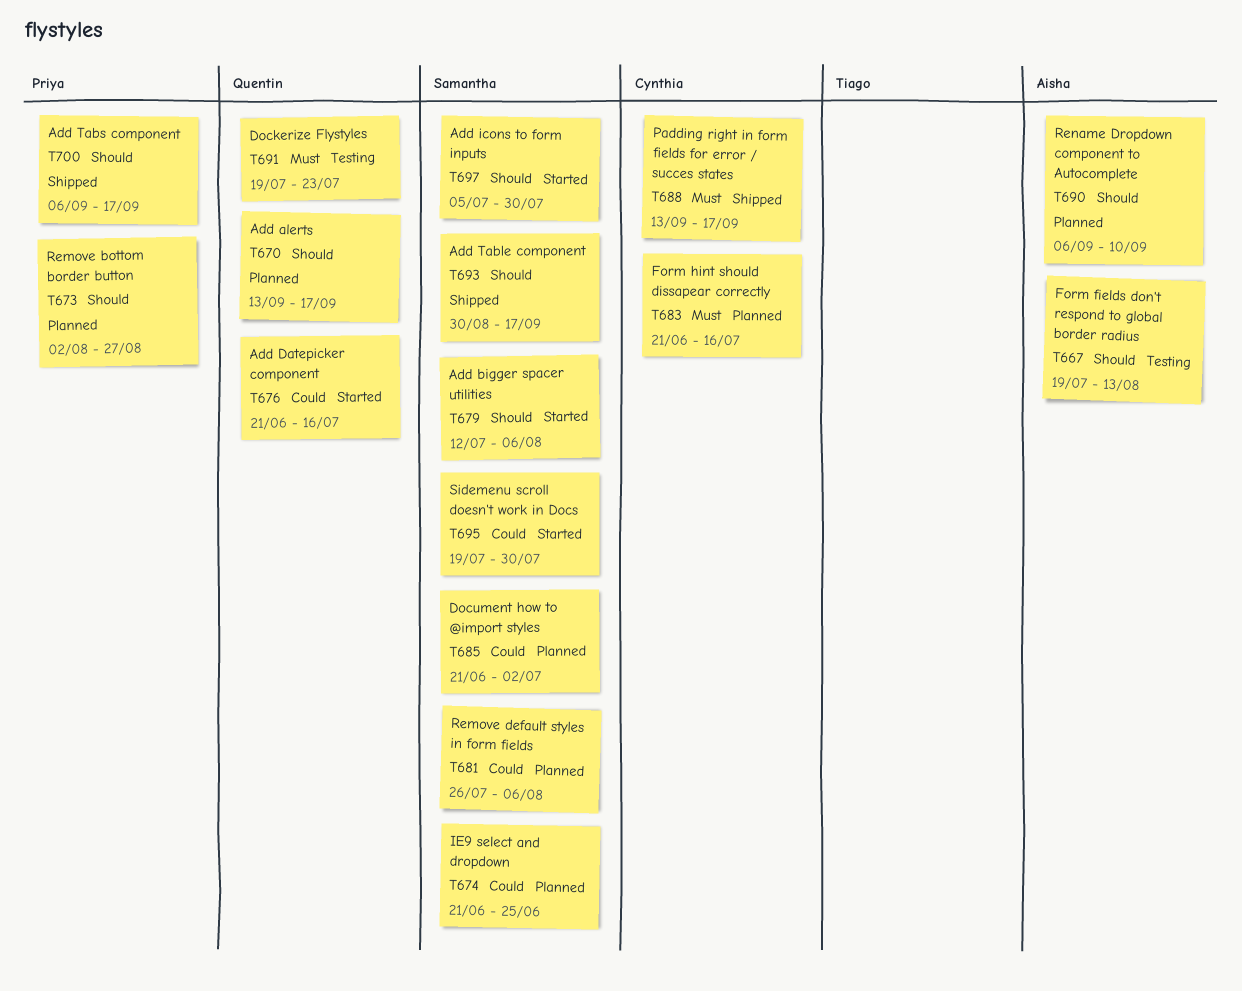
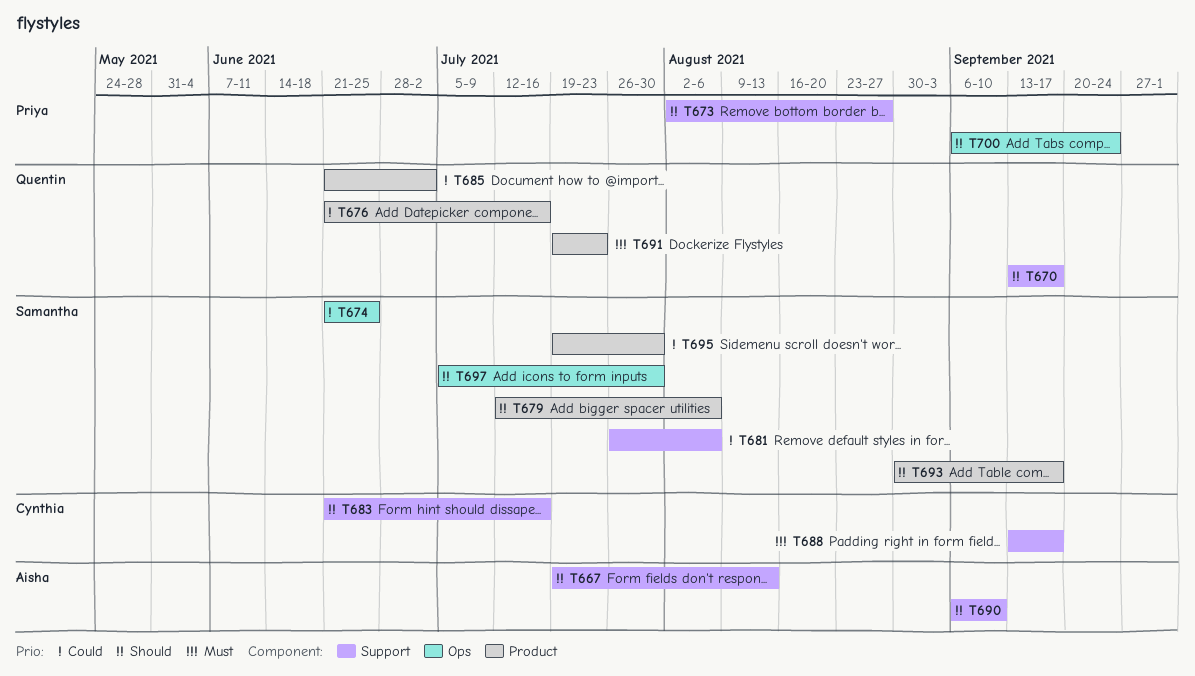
T683, priority: Must -> Should
T685, owner: Samantha -> Quentin
T700, due: Sep 17 -> Sep 24

